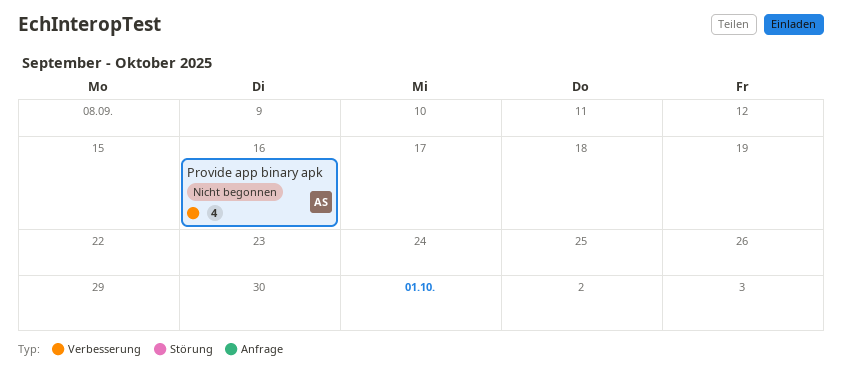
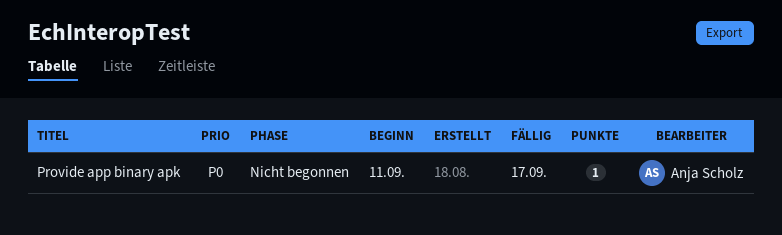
Provide app binary apk, estimate: 4 -> 1
Provide app binary apk, due: Sep 16 -> Sep 17

